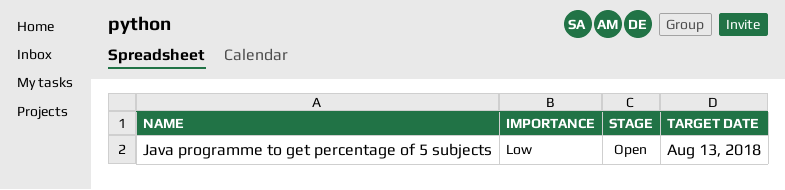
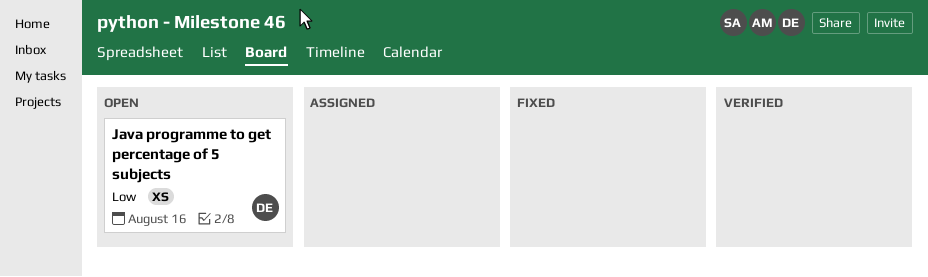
Java programme to get percentage of 5 subjects, due: Aug 13 -> Aug 16

